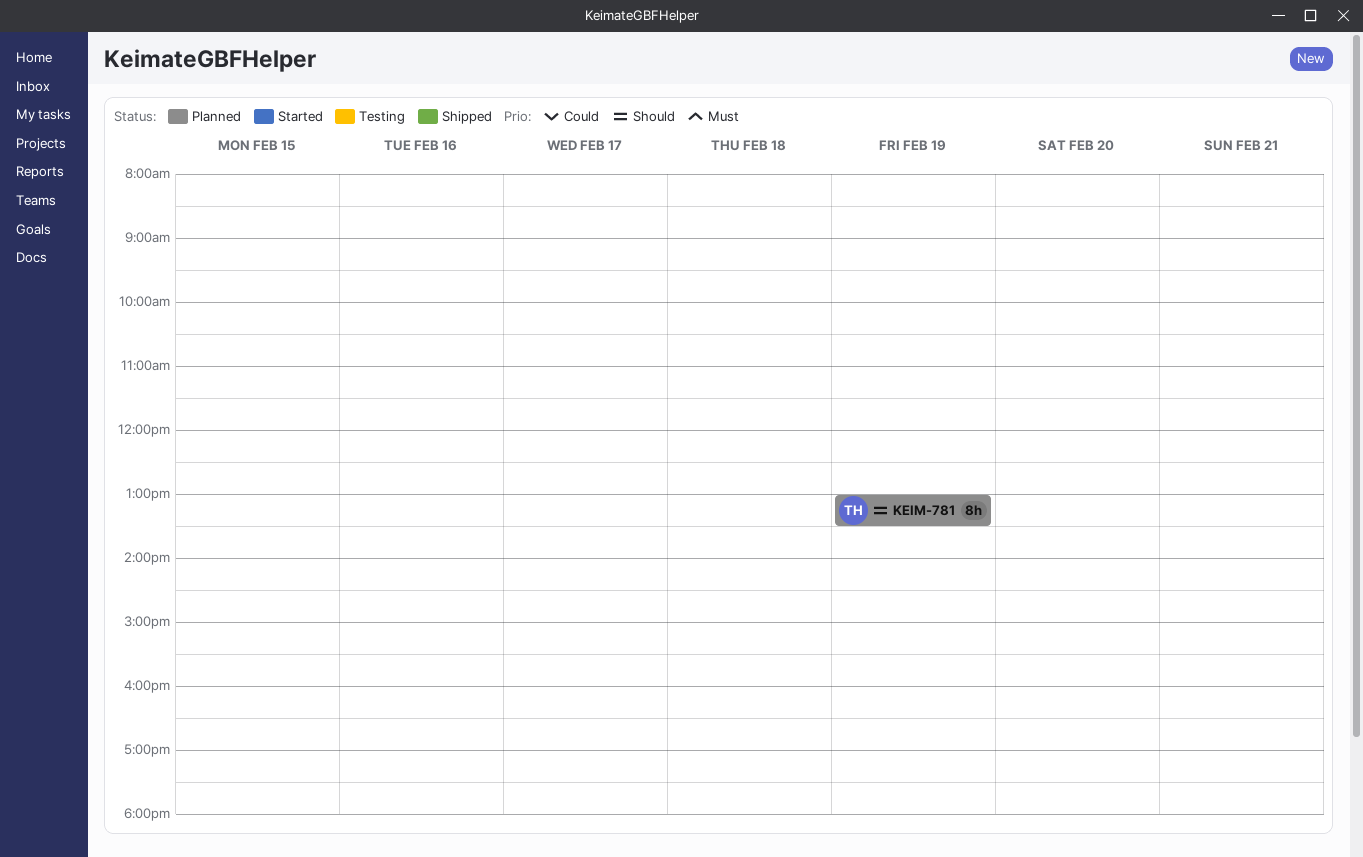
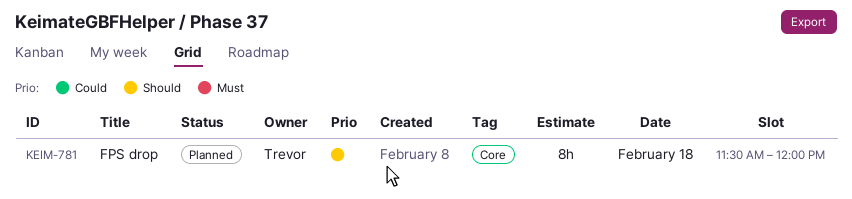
KEIM-781, day: Feb 19 -> Feb 18
KEIM-781, begins: 13:00 -> 11:30
KEIM-781, ends: 13:30 -> 12:00

